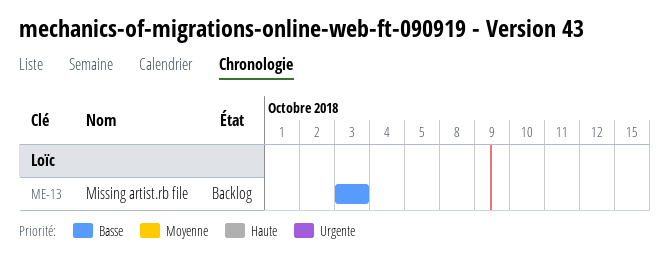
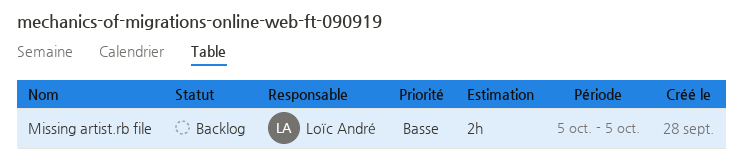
Missing artist.rb file, start: Oct 3 -> Oct 5
Missing artist.rb file, due: Oct 3 -> Oct 5

